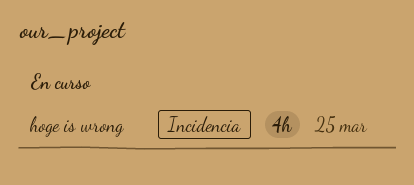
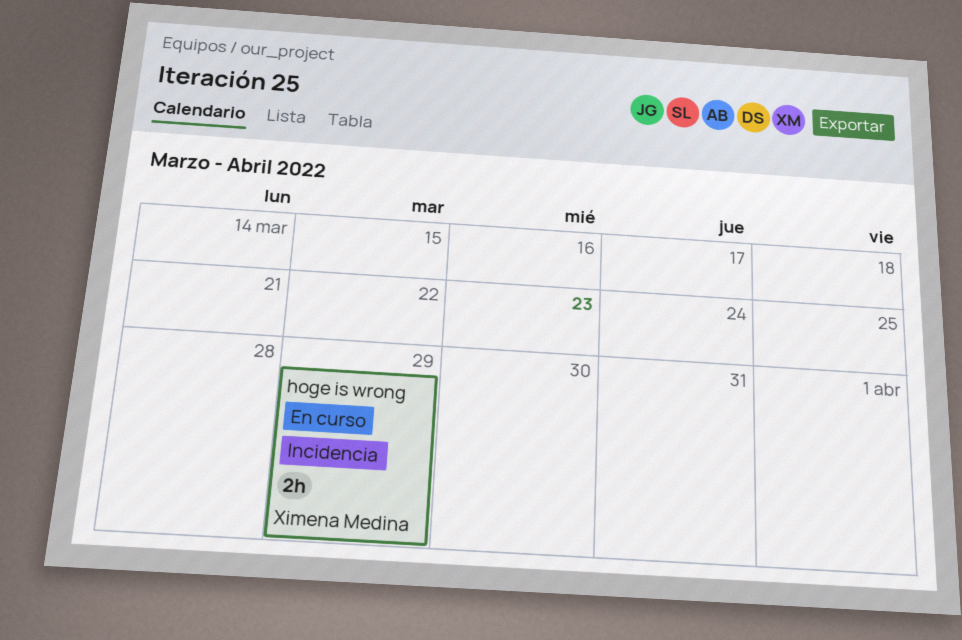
hoge is wrong, estimate: 4h -> 2h
hoge is wrong, due: Mar 25 -> Mar 29

